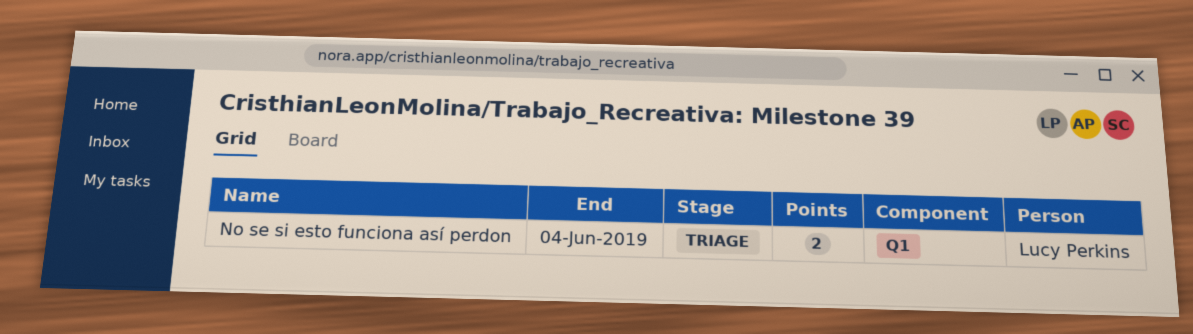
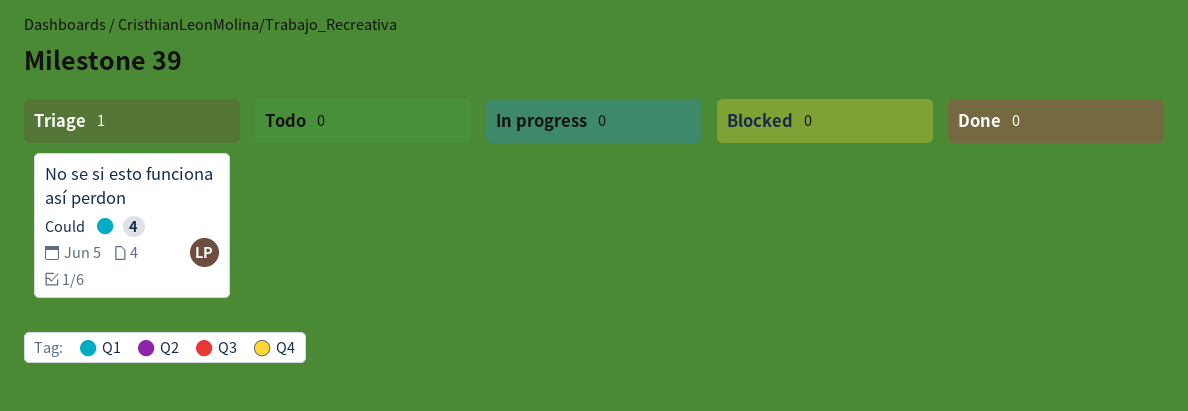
No se si esto funciona así perdon, estimate: 2 -> 4
No se si esto funciona así perdon, due: Jun 4 -> Jun 5

